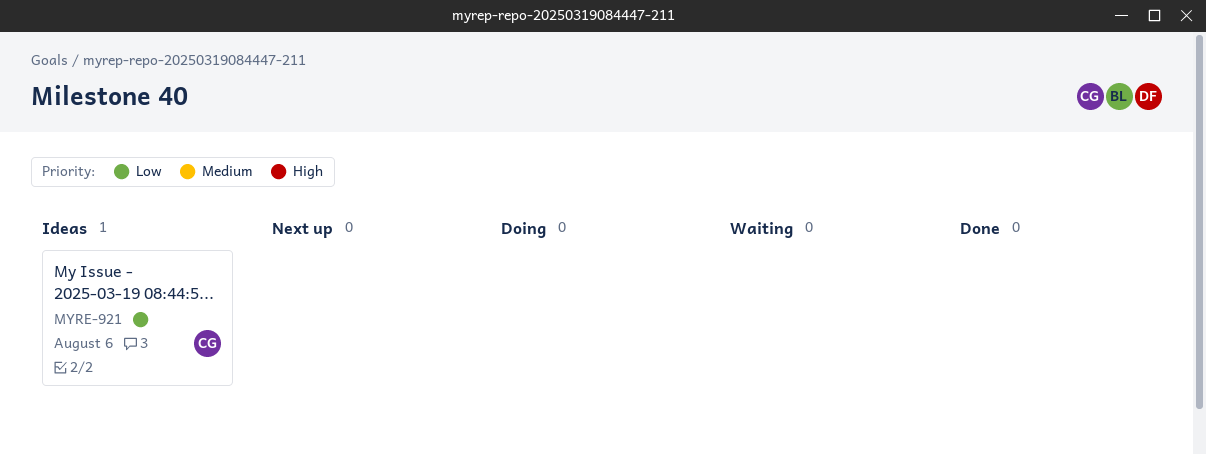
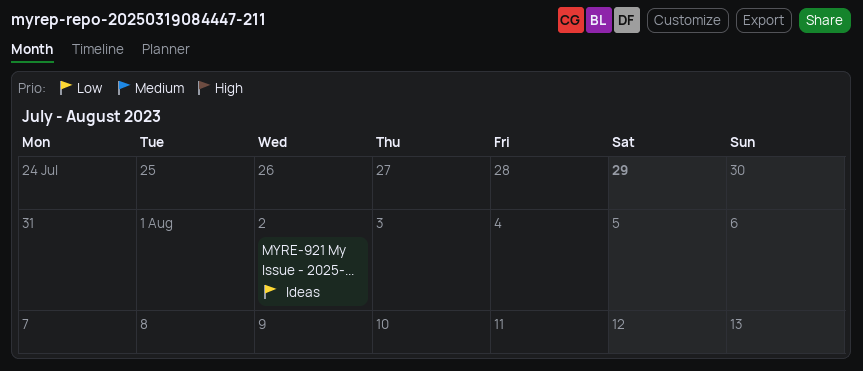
MYRE-921, due: Aug 6 -> Aug 2

